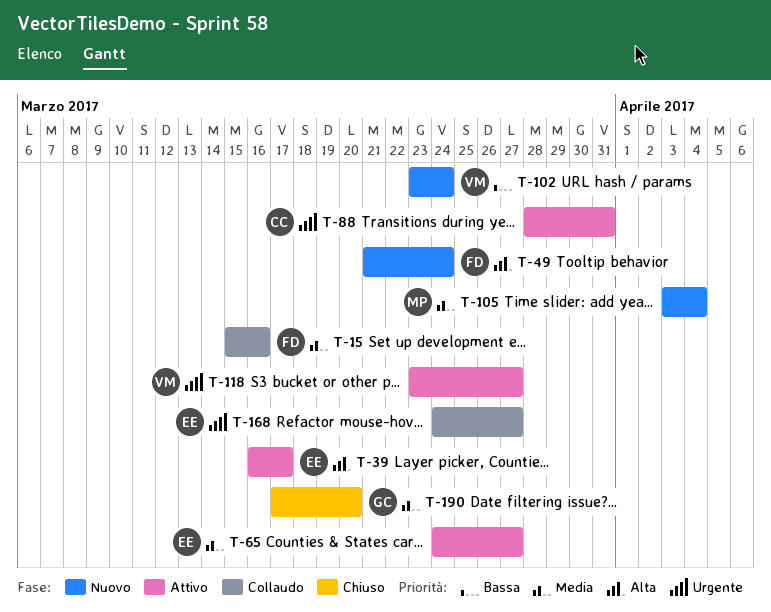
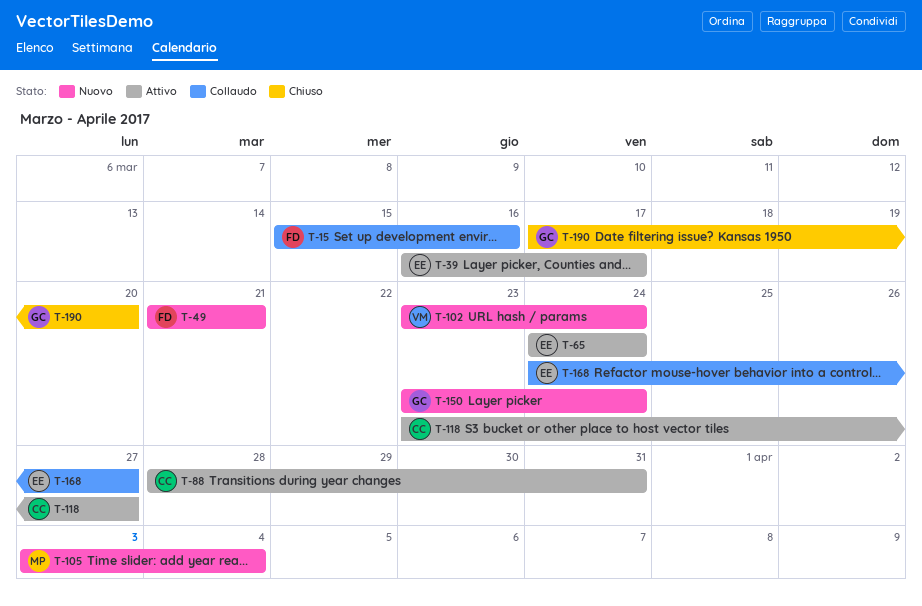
T-49, due: Mar 24 -> Mar 21
T-65, due: Mar 27 -> Mar 24
T-118, owner: VM -> CC
T-150: none -> present

